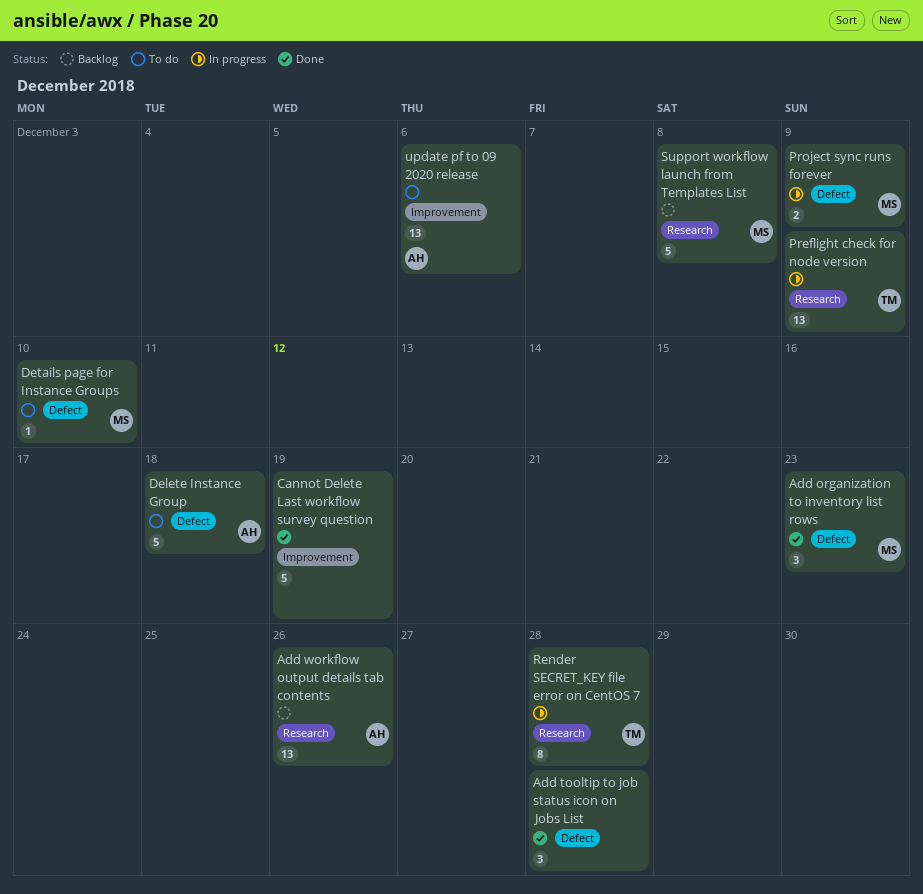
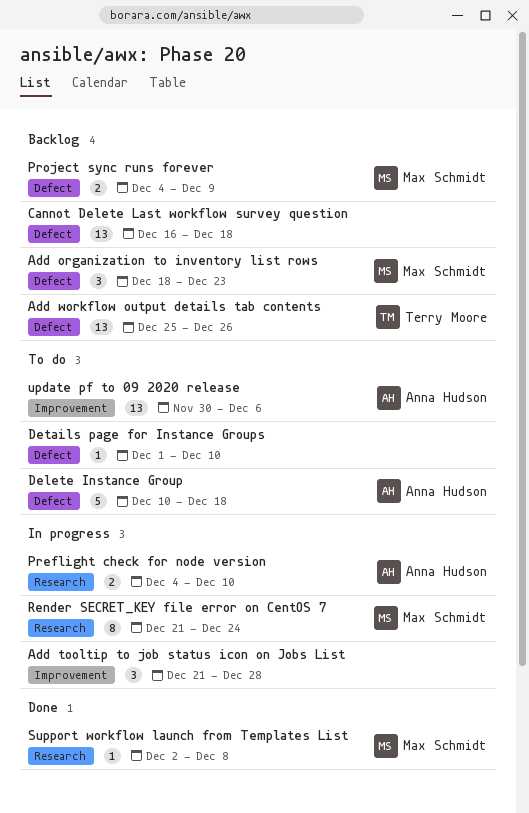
Add organization to inventory list rows, status: Done -> Backlog
Add tooltip to job status icon on Jobs List, status: Done -> In progress
Add tooltip to job status icon on Jobs List, label: Defect -> Improvement
Add workflow output details tab contents, owner: Anna Hudson -> Terry Moore
Add workflow output details tab contents, label: Research -> Defect
Cannot Delete Last workflow survey question, status: Done -> Backlog
Cannot Delete Last workflow survey question, label: Improvement -> Defect
Cannot Delete Last workflow survey question, estimate: 5 -> 13
Cannot Delete Last workflow survey question, due: Dec 19 -> Dec 18
Details page for Instance Groups, owner: Max Schmidt -> none
Preflight check for node version, owner: Terry Moore -> Anna Hudson
Preflight check for node version, estimate: 13 -> 2
Preflight check for node version, due: Dec 9 -> Dec 10
Project sync runs forever, status: In progress -> Backlog
Render SECRET_KEY file error on CentOS 7, owner: Terry Moore -> Max Schmidt
Render SECRET_KEY file error on CentOS 7, due: Dec 28 -> Dec 24
Support workflow launch from Templates List, status: Backlog -> Done
Support workflow launch from Templates List, estimate: 5 -> 1

